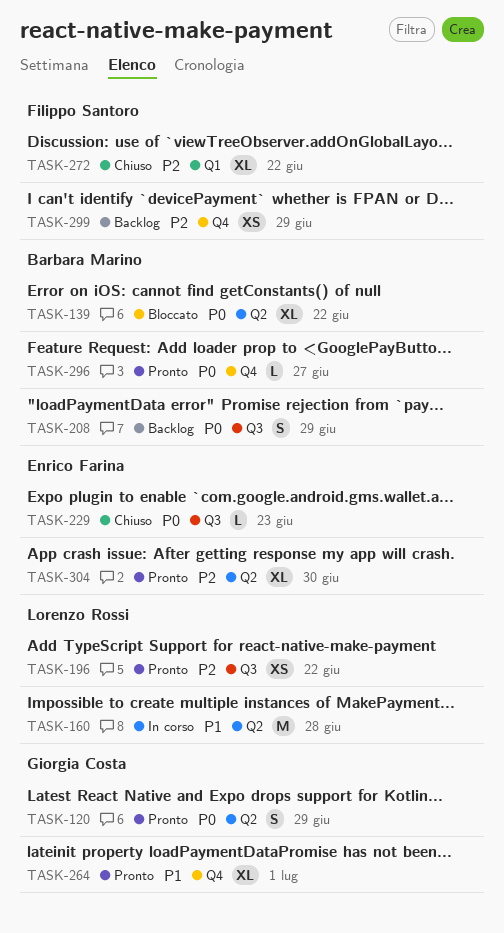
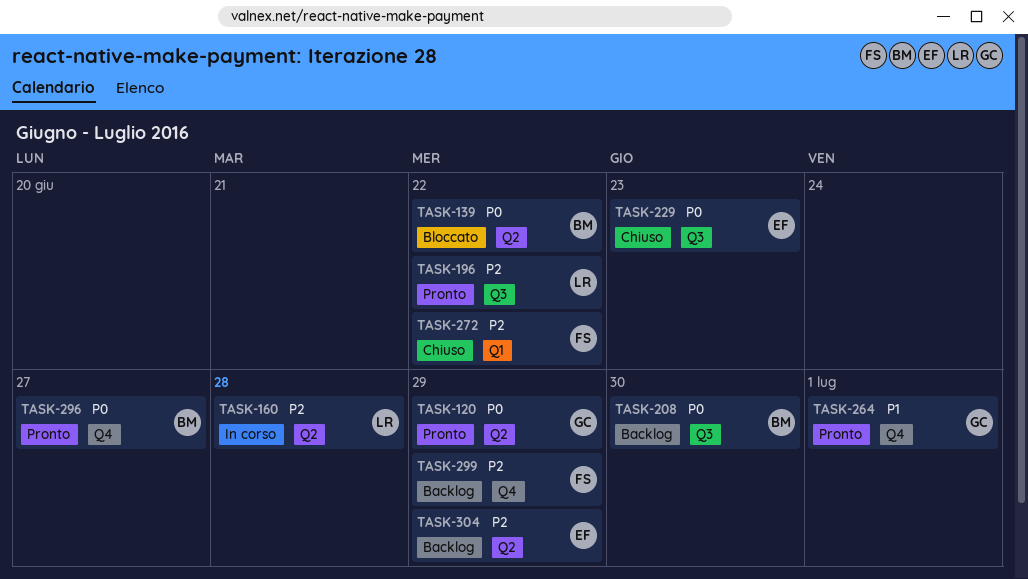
TASK-160, priority: P1 -> P2
TASK-208, due: Jun 29 -> Jun 30
TASK-304, status: Pronto -> Backlog
TASK-304, due: Jun 30 -> Jun 29

